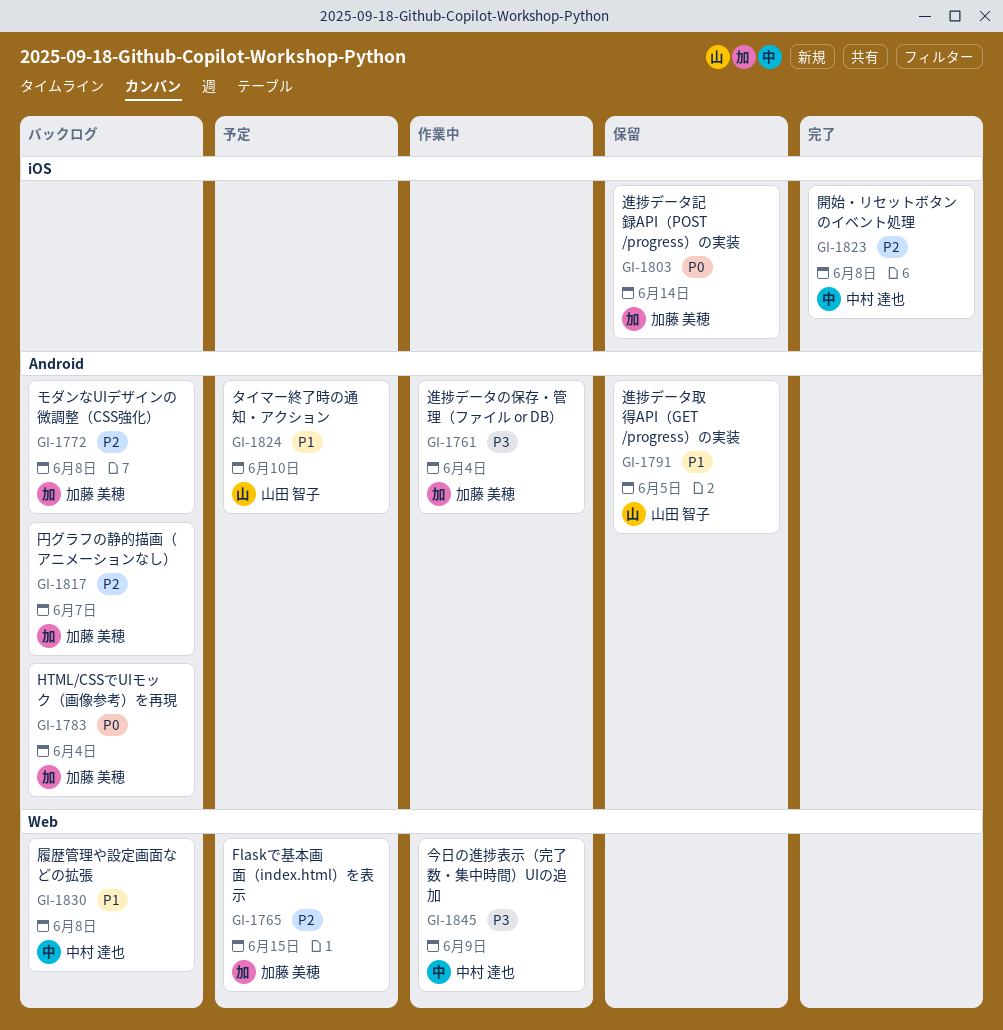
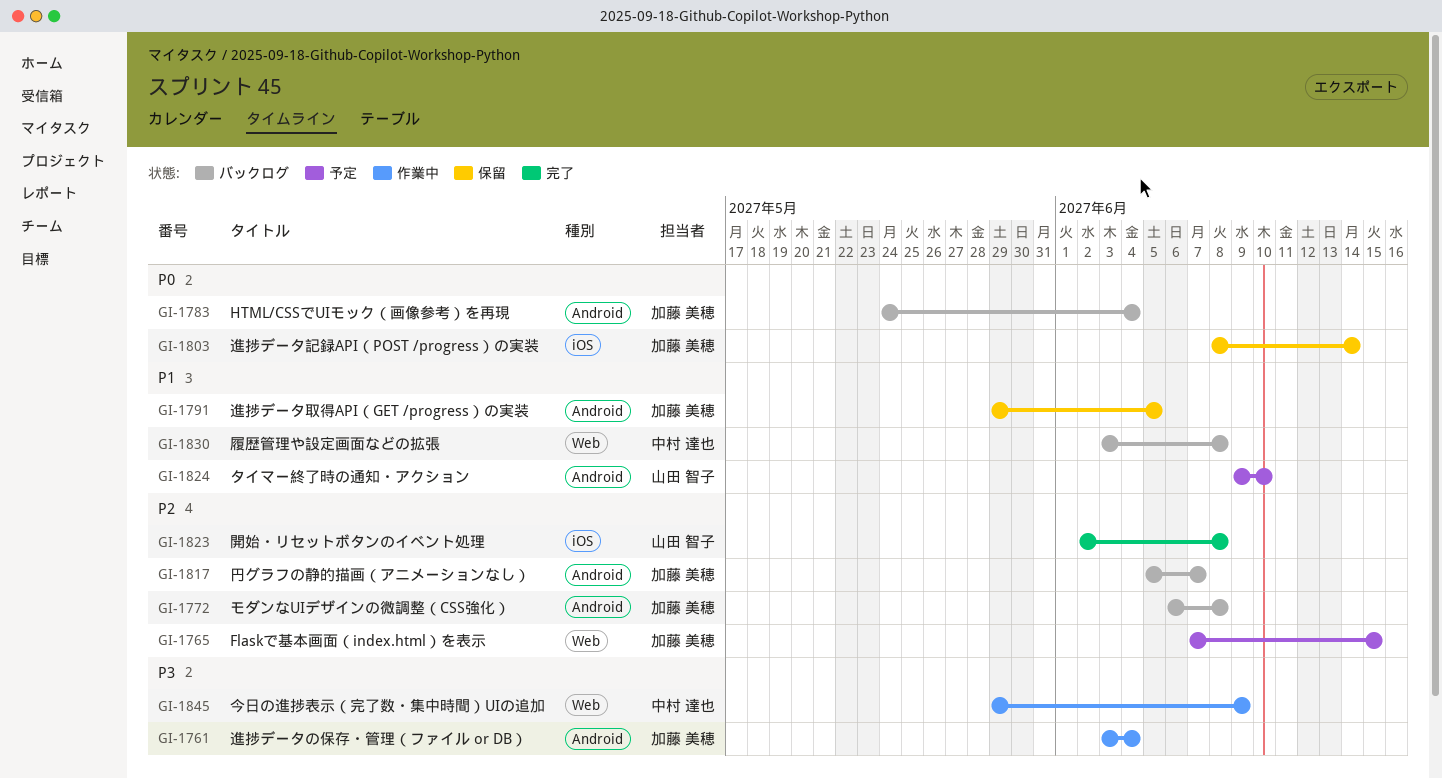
GI-1791, owner: 山田 智子 -> 加藤 美穂
GI-1823, owner: 中村 達也 -> 山田 智子

